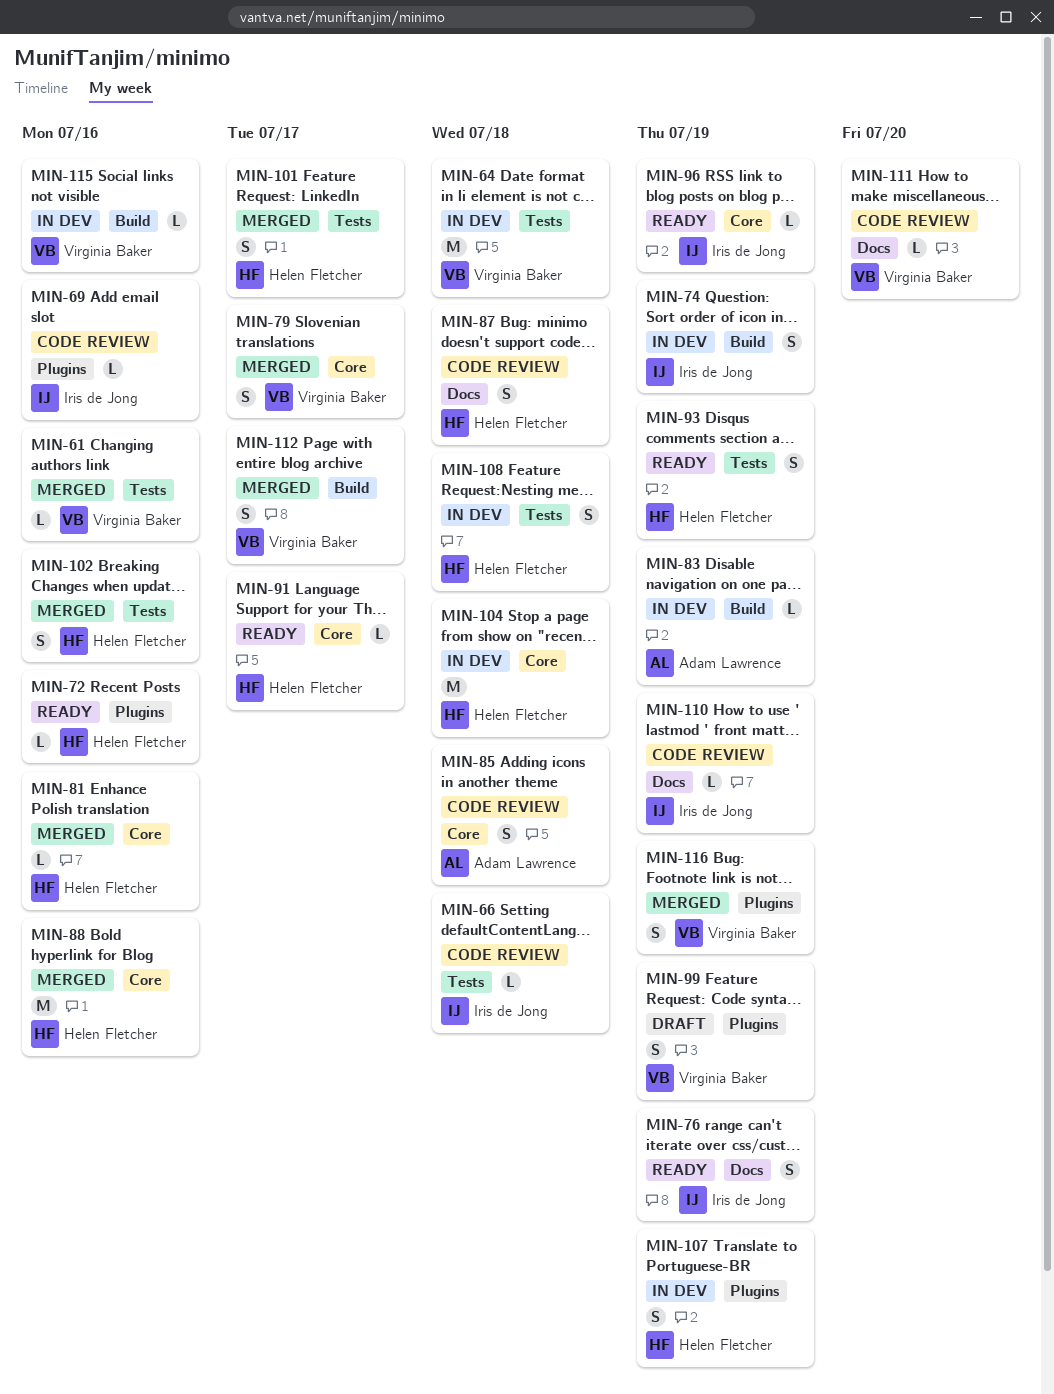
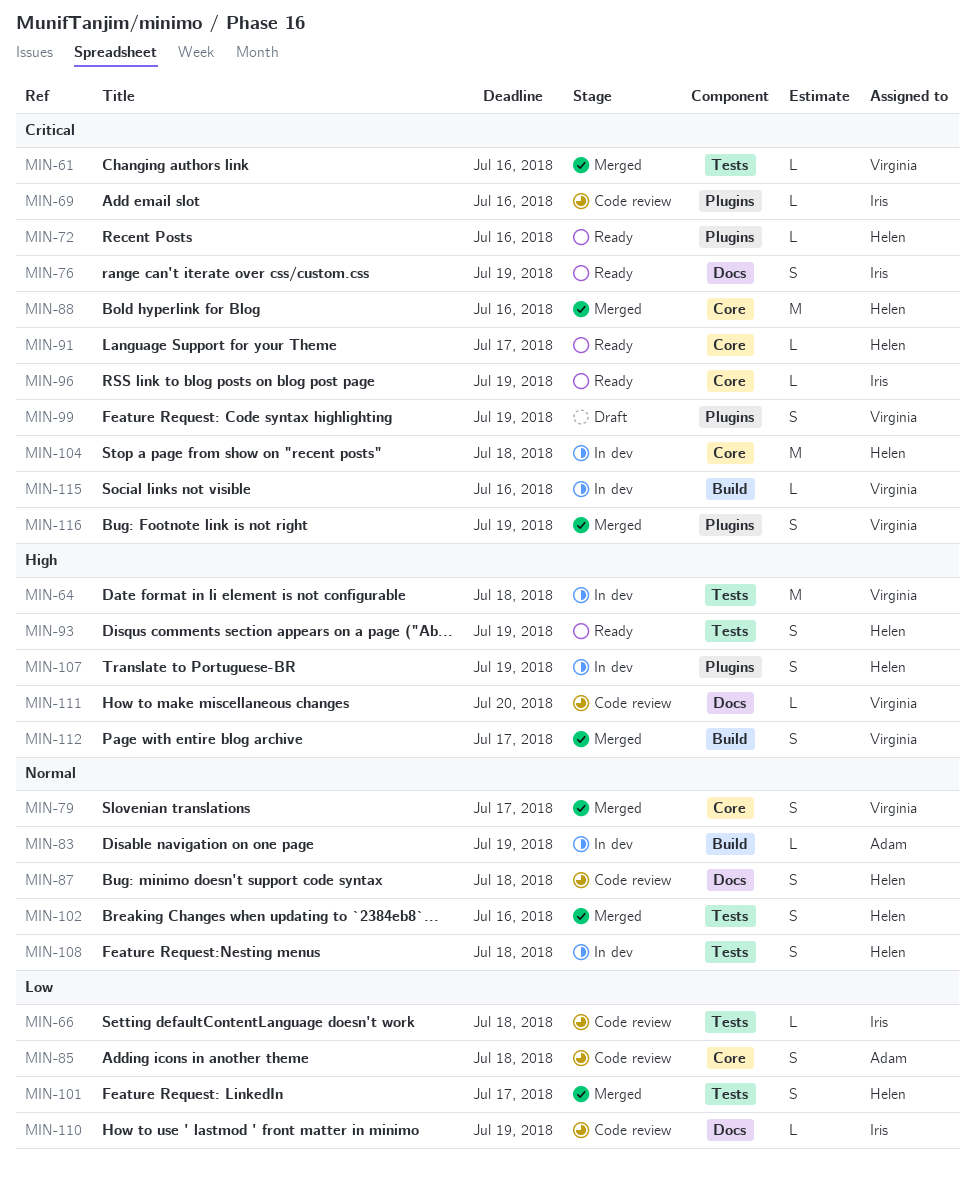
MIN-74: present -> none
MIN-81: present -> none

